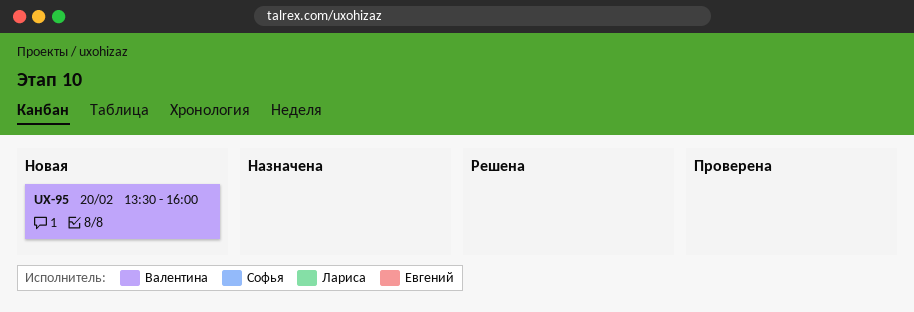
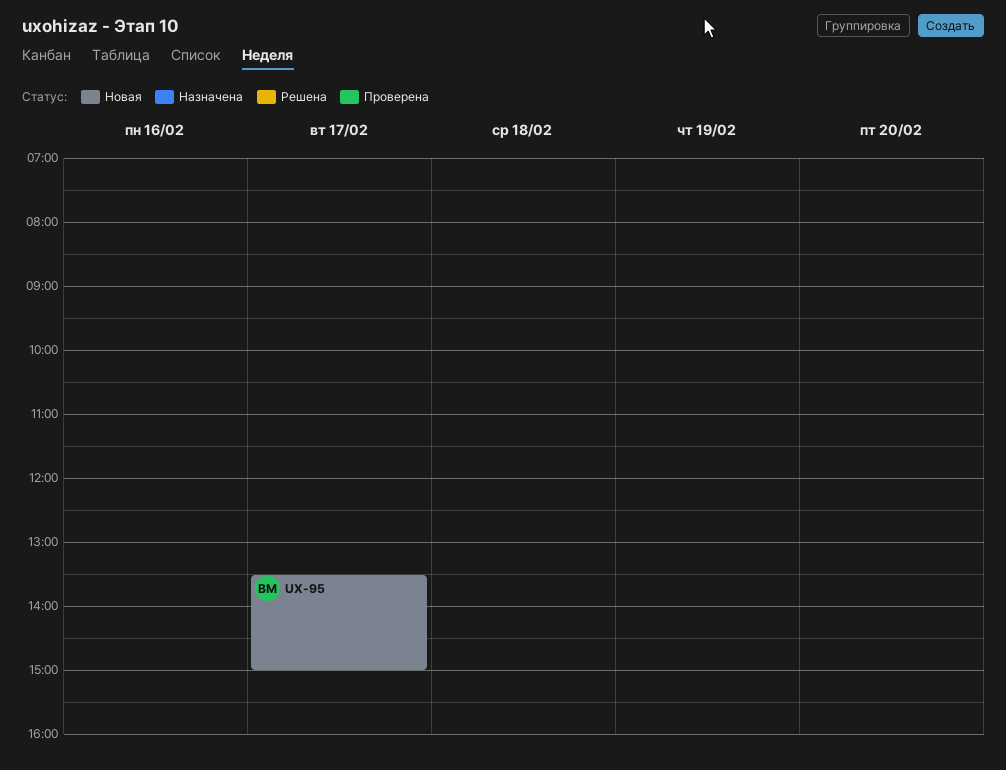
UX-95, day: Feb 20 -> Feb 17
UX-95, ends: 16:00 -> 15:00

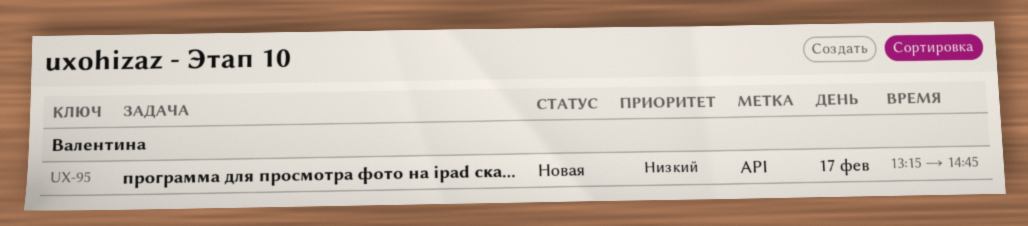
UX-95, begins: 13:30 -> 13:15
UX-95, ends: 15:00 -> 14:45

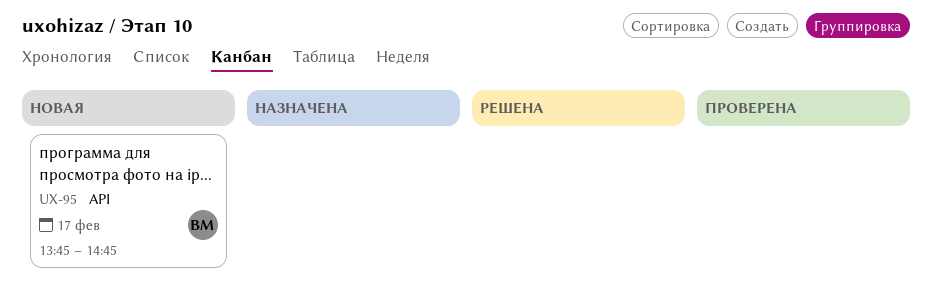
UX-95, begins: 13:15 -> 13:45

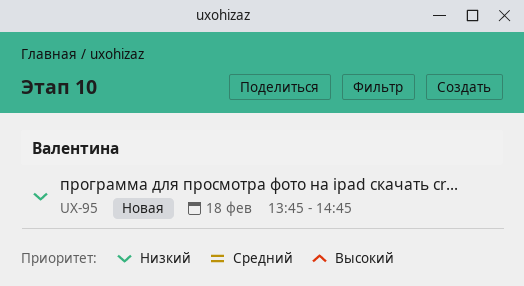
UX-95, day: Feb 17 -> Feb 18

